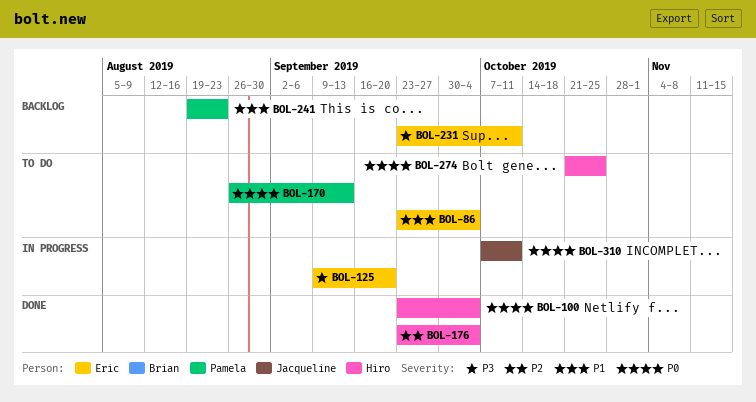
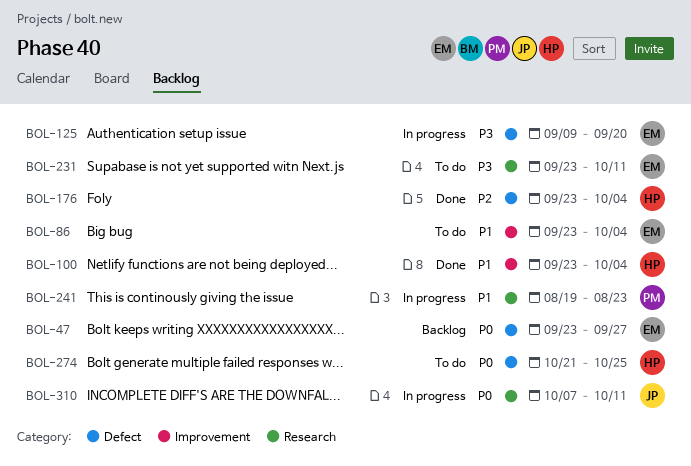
BOL-47: none -> present
BOL-100, priority: P0 -> P1
BOL-170: present -> none
BOL-231, status: Backlog -> To do
BOL-241, status: Backlog -> In progress

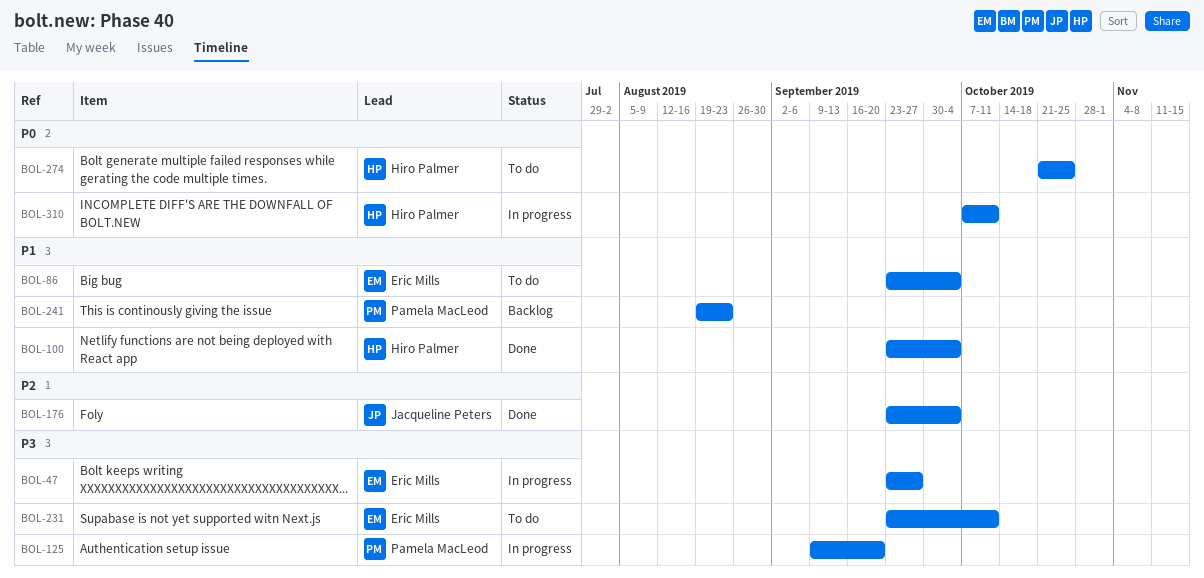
BOL-47, status: Backlog -> In progress
BOL-47, priority: P0 -> P3
BOL-125, owner: Eric Mills -> Pamela MacLeod
BOL-176, owner: Hiro Palmer -> Jacqueline Peters
BOL-241, status: In progress -> Backlog
BOL-310, owner: Jacqueline Peters -> Hiro Palmer

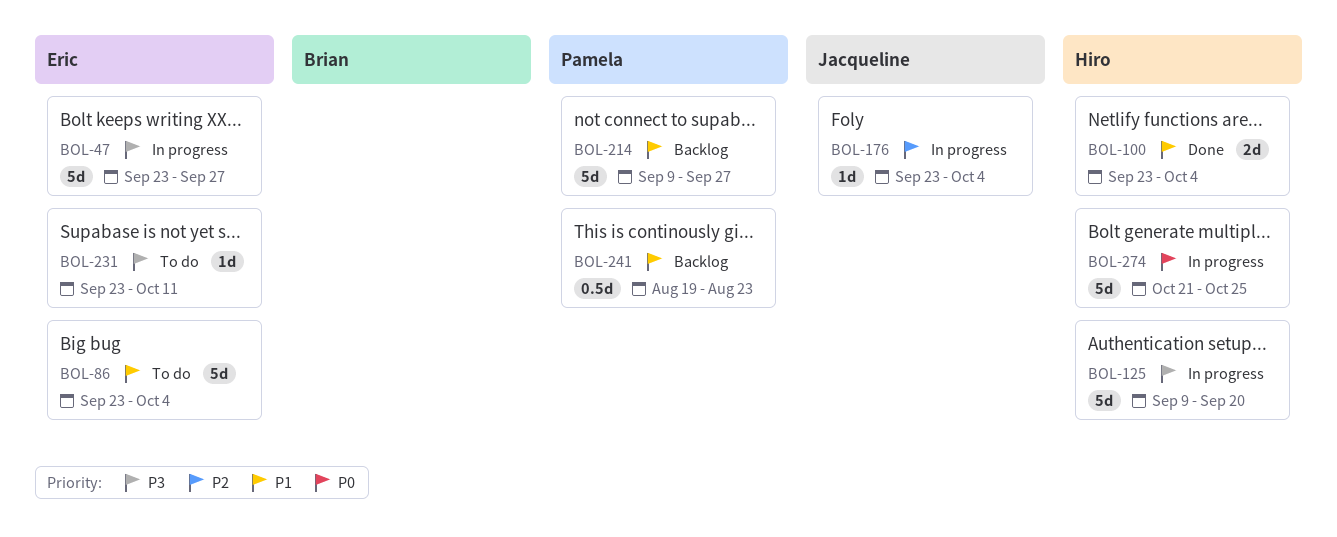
BOL-125, owner: Pamela MacLeod -> Hiro Palmer
BOL-176, status: Done -> In progress
BOL-214: none -> present
BOL-274, status: To do -> In progress
BOL-310: present -> none

